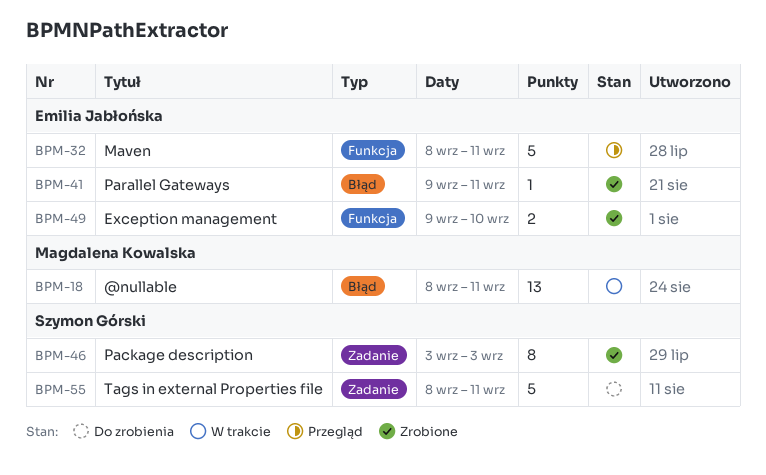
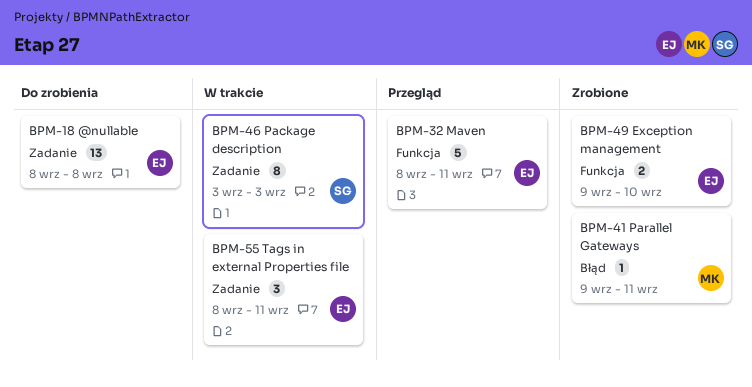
BPM-18, status: W trakcie -> Do zrobienia
BPM-18, owner: Magdalena Kowalska -> Emilia Jabłońska
BPM-18, label: Błąd -> Zadanie
BPM-18, due: Sep 11 -> Sep 8
BPM-41, owner: Emilia Jabłońska -> Magdalena Kowalska
BPM-46, status: Zrobione -> W trakcie
BPM-55, status: Do zrobienia -> W trakcie
BPM-55, owner: Szymon Górski -> Emilia Jabłońska
BPM-55, estimate: 5 -> 3

